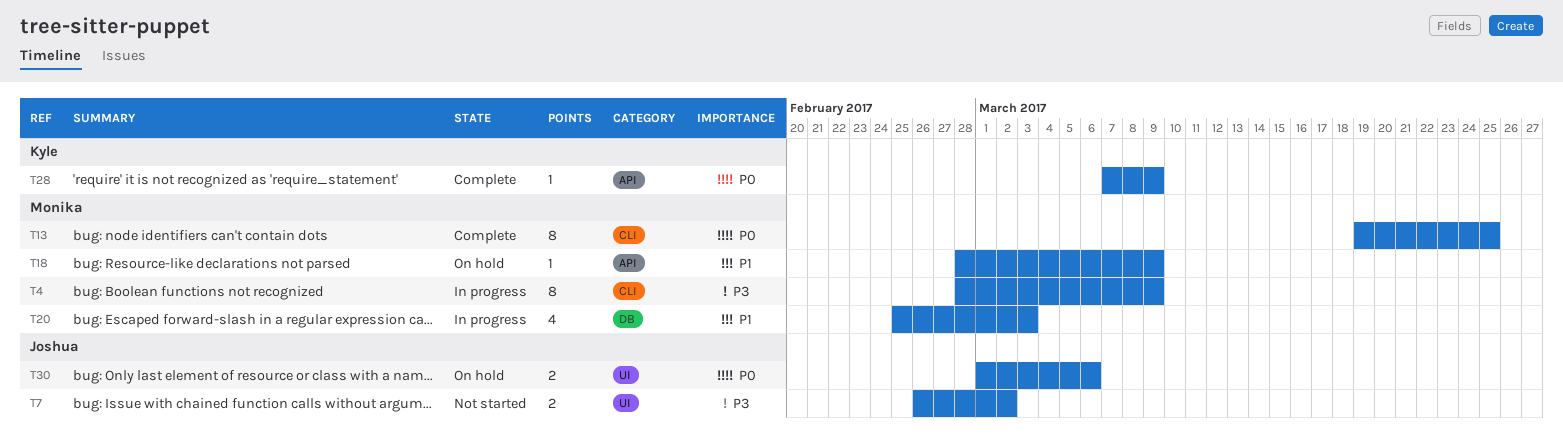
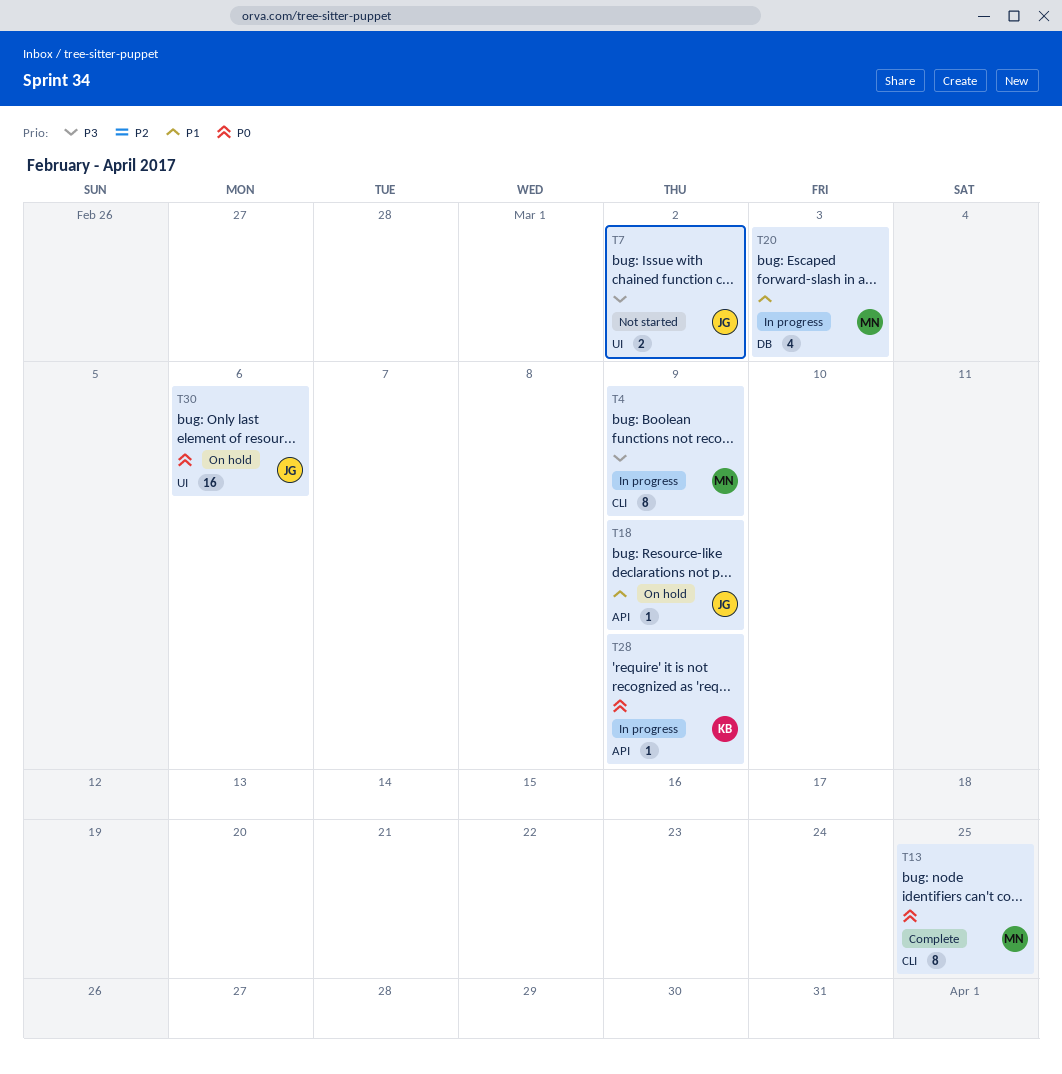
T18, owner: Monika -> Joshua
T28, status: Complete -> In progress
T30, estimate: 2 -> 16

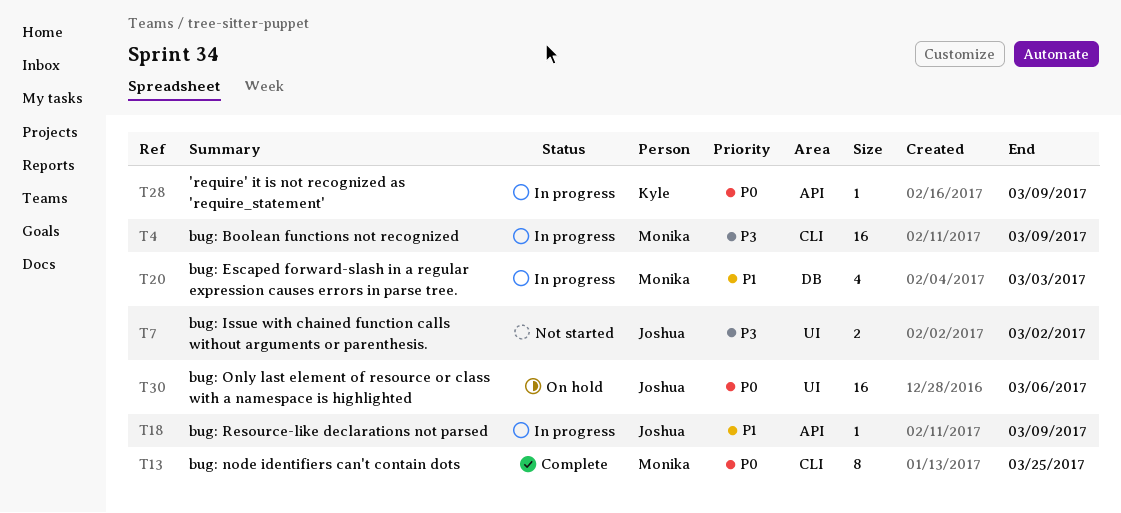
T4, estimate: 8 -> 16
T18, status: On hold -> In progress

